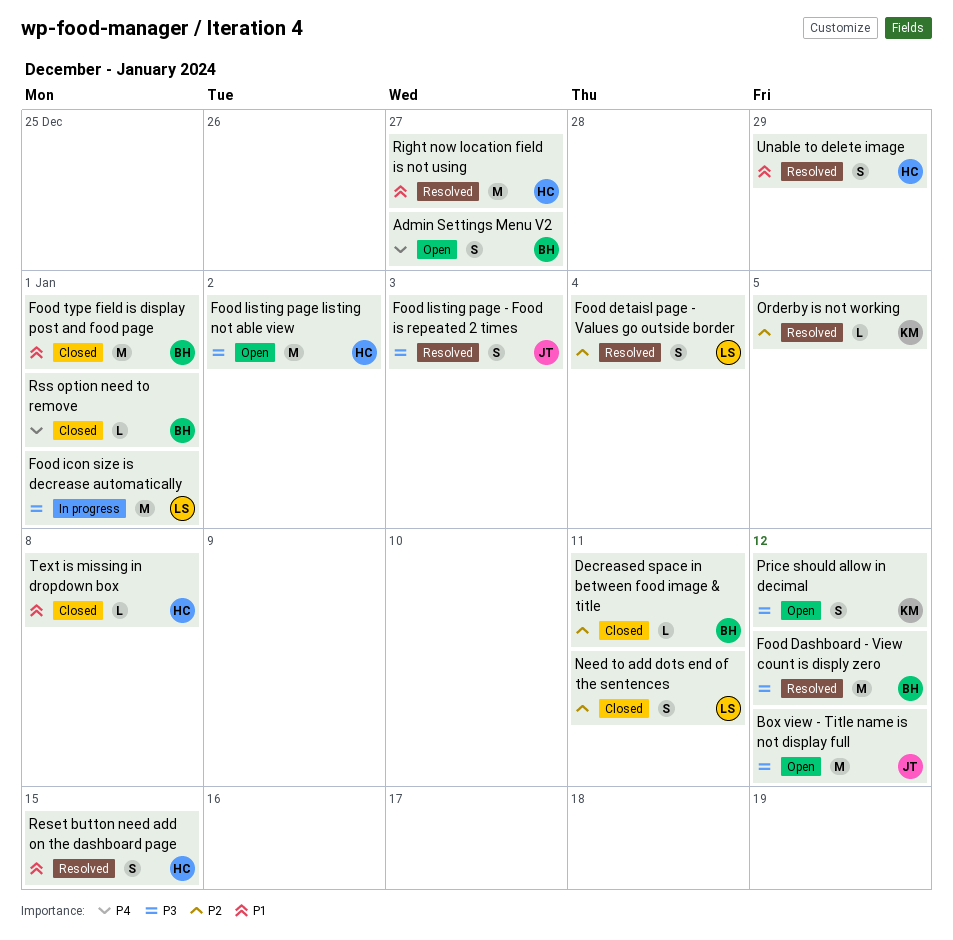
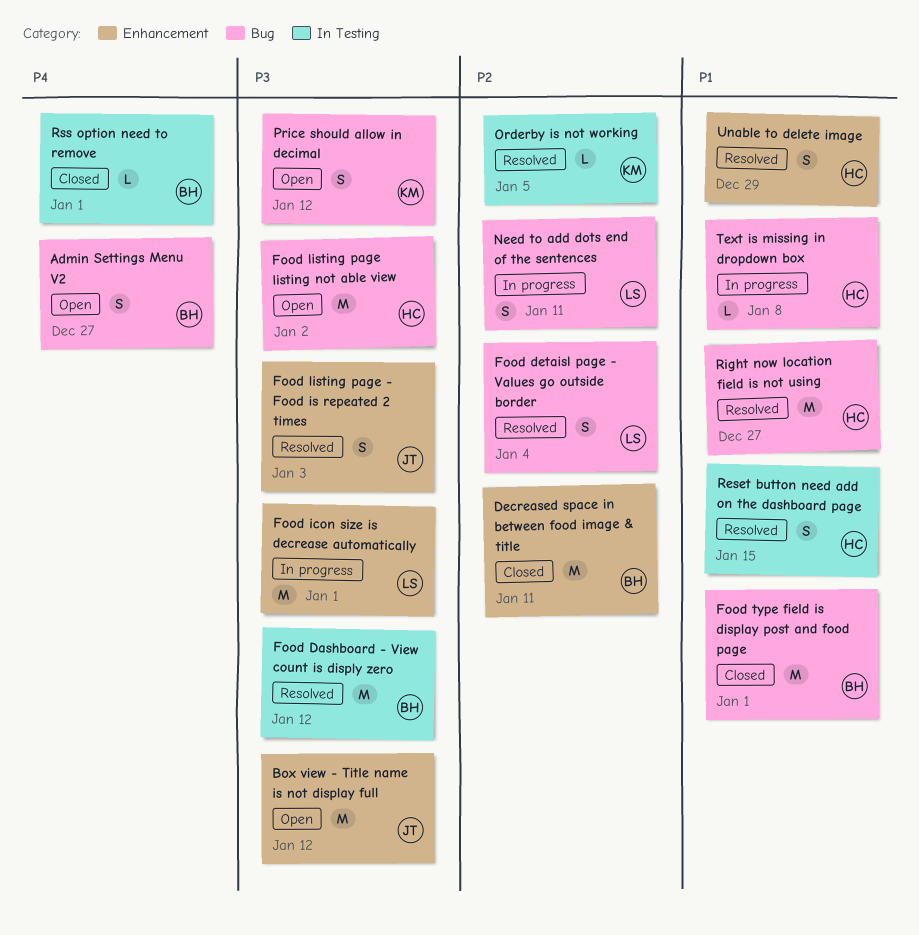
Decreased space in between food image & title, estimate: L -> M
Need to add dots end of the sentences, status: Closed -> In progress
Text is missing in dropdown box, status: Closed -> In progress

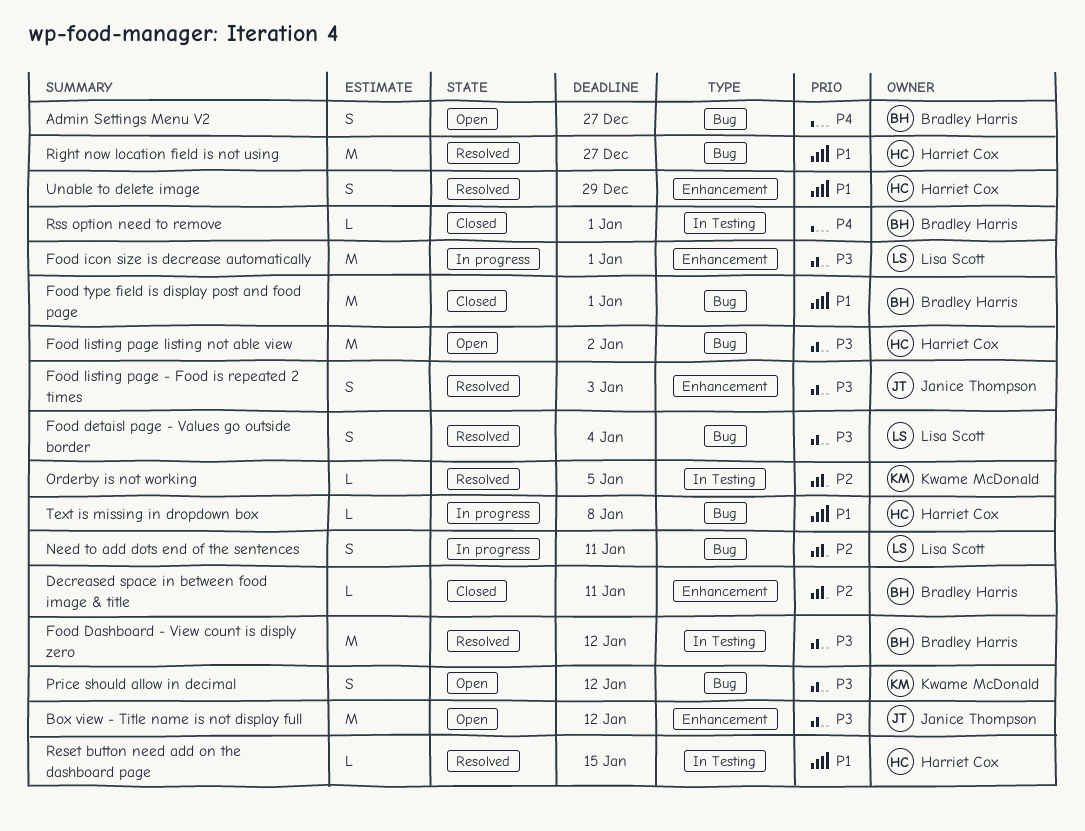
Decreased space in between food image & title, estimate: M -> L
Food detaisl page - Values go outside border, priority: P2 -> P3
Reset button need add on the dashboard page, estimate: S -> L

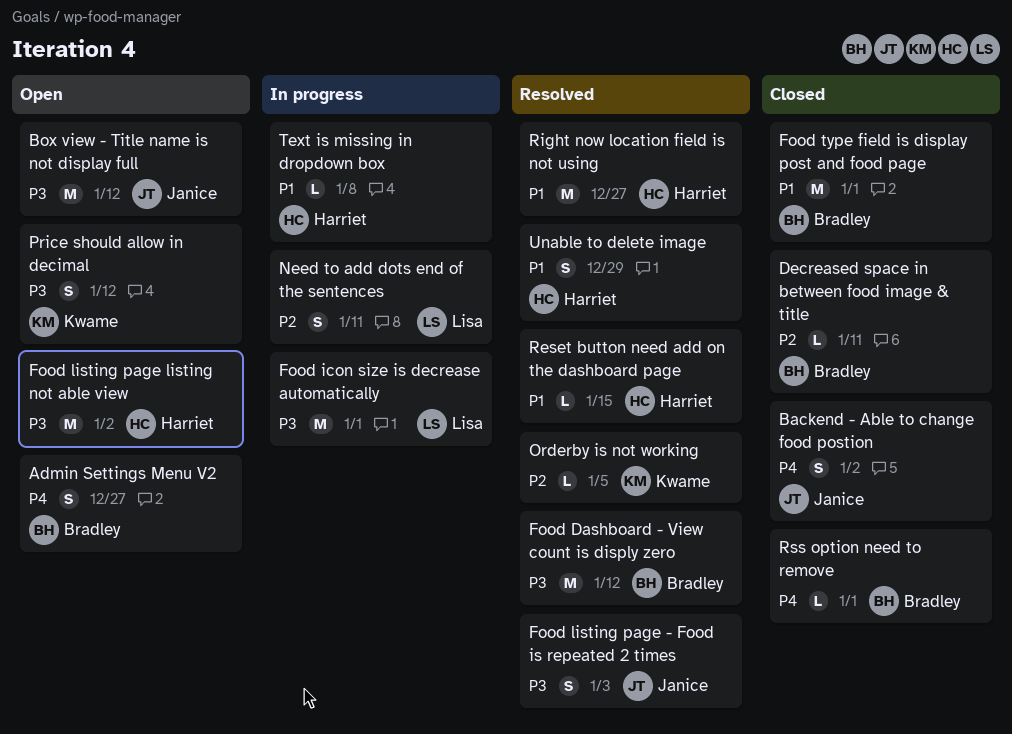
Backend - Able to change food postion: none -> present
Food detaisl page - Values go outside border: present -> none

